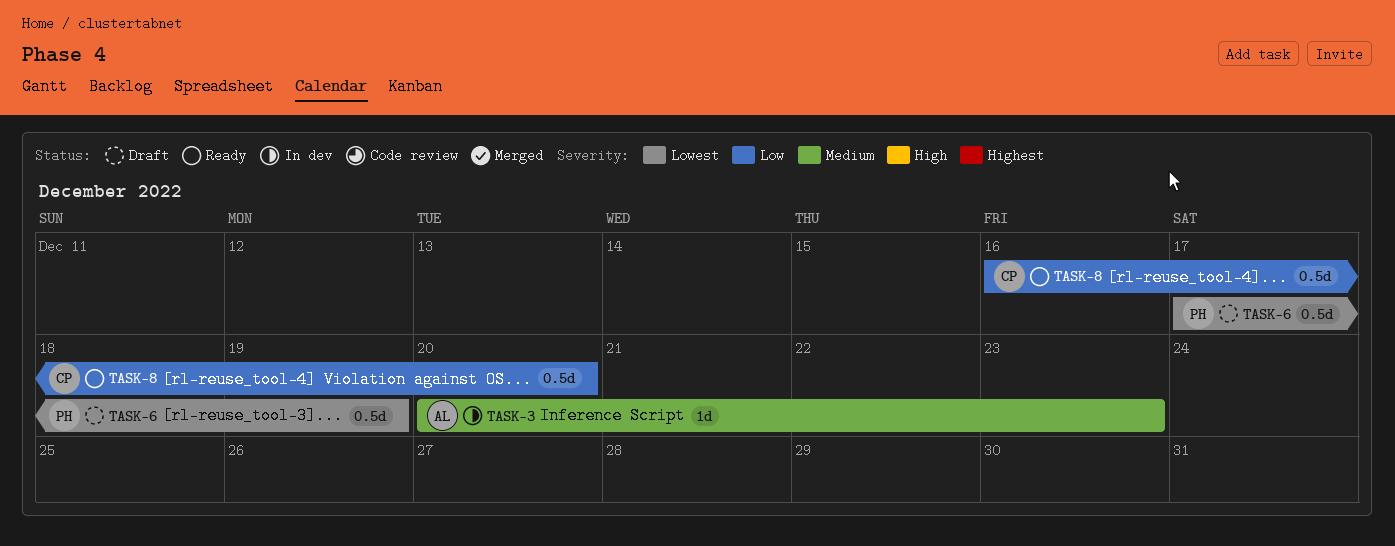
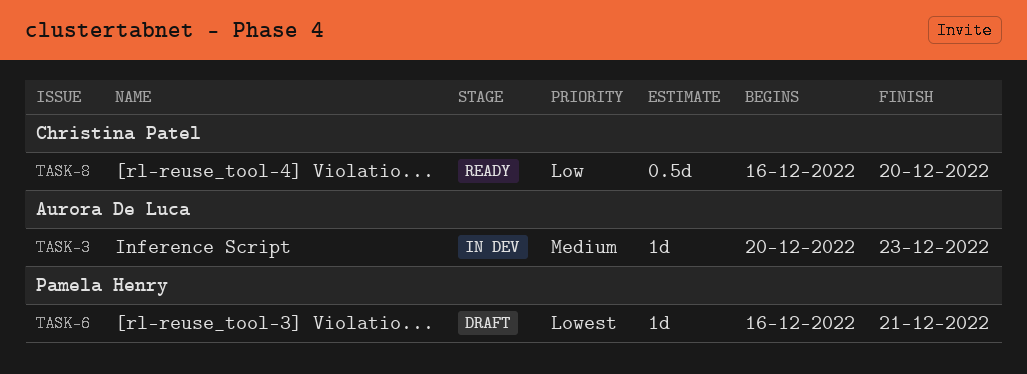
TASK-6, estimate: 0.5d -> 1d
TASK-6, start: Dec 17 -> Dec 16
TASK-6, due: Dec 19 -> Dec 21

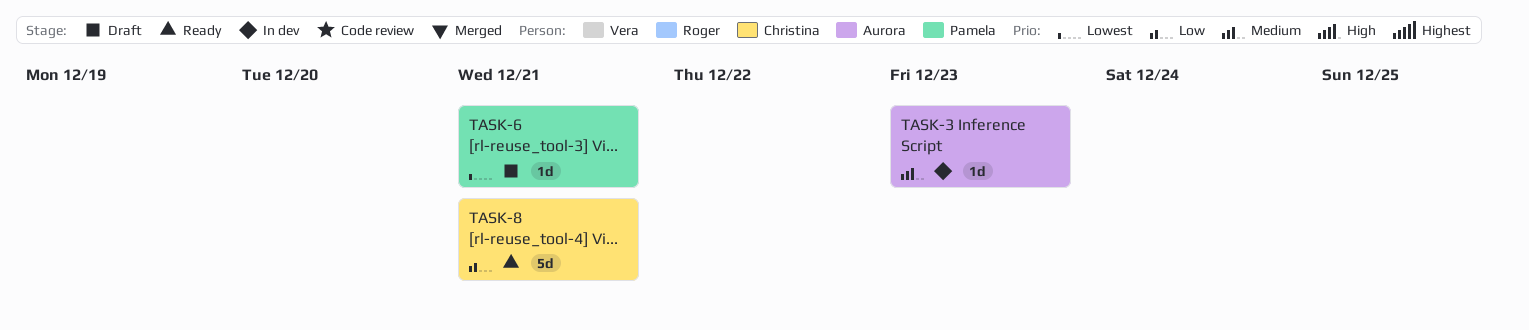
TASK-8, estimate: 0.5d -> 5d
TASK-8, due: Dec 20 -> Dec 21

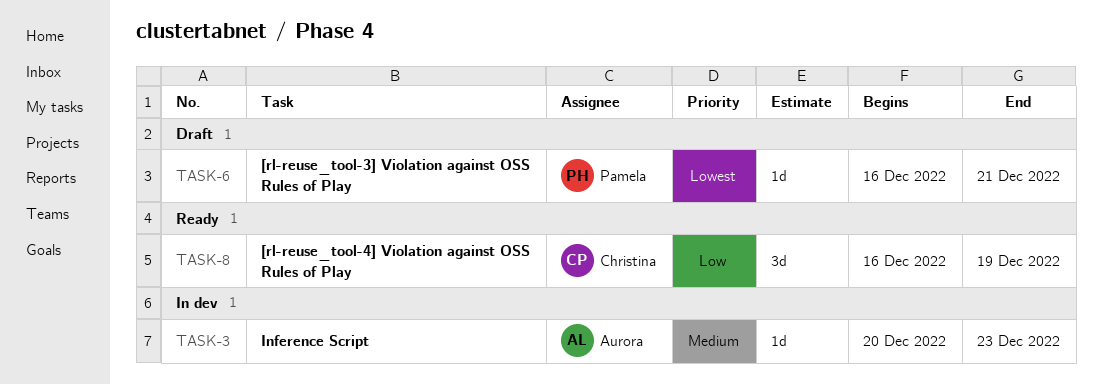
TASK-8, estimate: 5d -> 3d
TASK-8, due: Dec 21 -> Dec 19

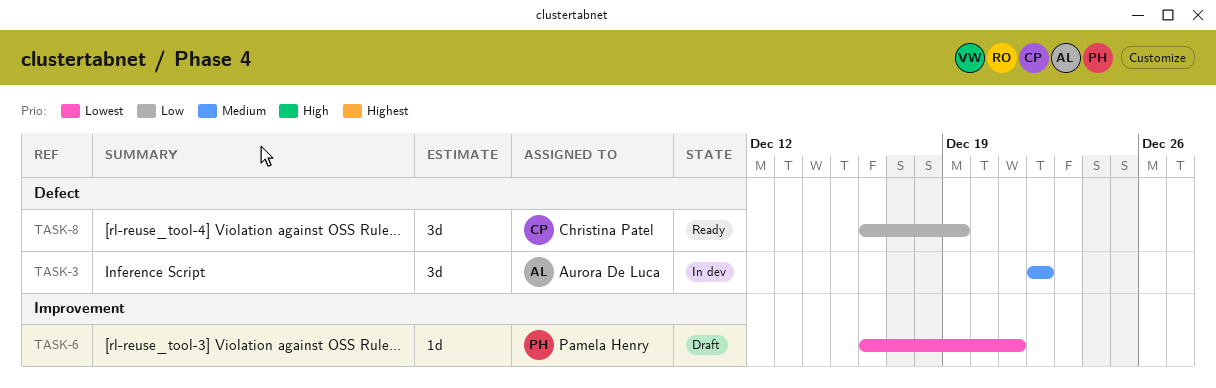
TASK-3, estimate: 1d -> 3d
TASK-3, start: Dec 20 -> Dec 22
TASK-3, due: Dec 23 -> Dec 22

